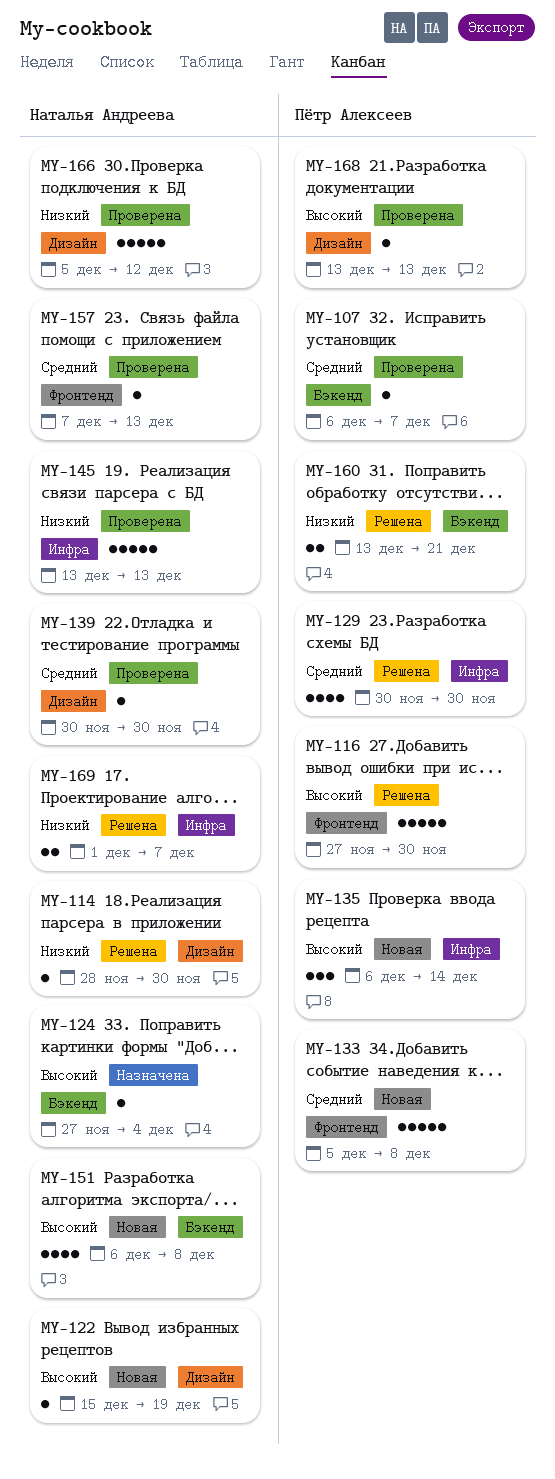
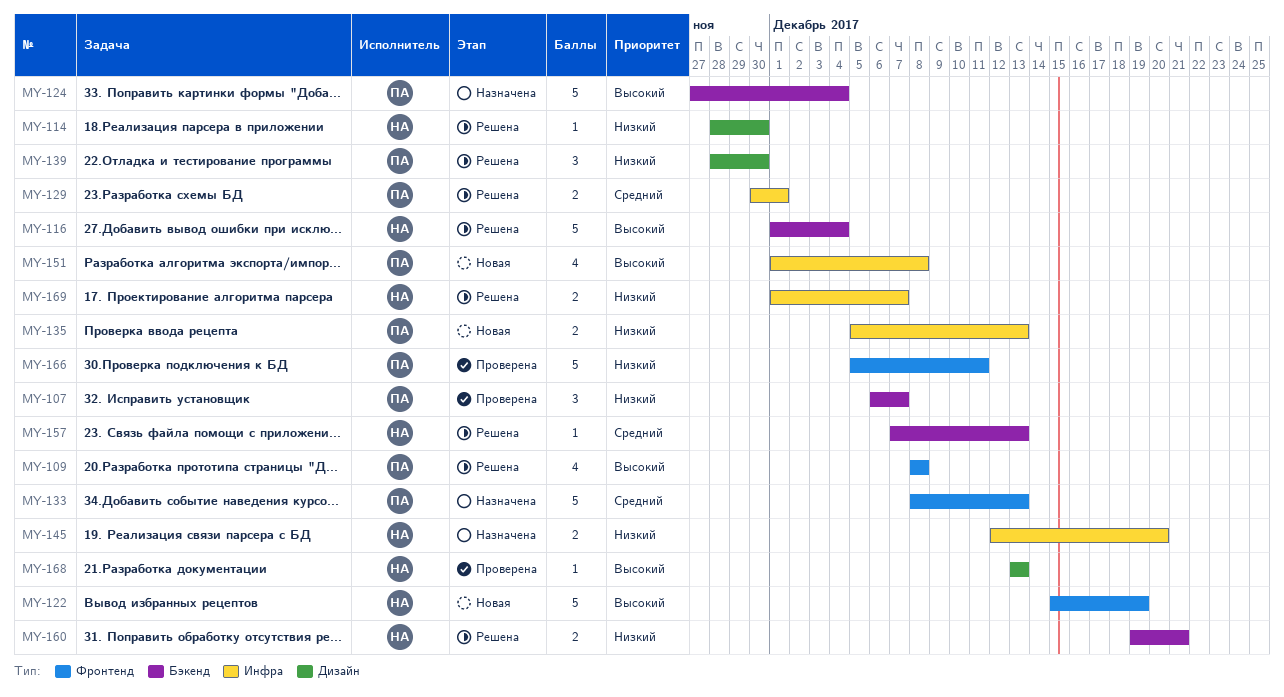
MY-107, priority: Средний -> Низкий
MY-107, estimate: 1 -> 3
MY-109: none -> present
MY-116, owner: Пётр Алексеев -> Наталья Андреева
MY-116, label: Фронтенд -> Бэкенд
MY-116, start: Nov 27 -> Dec 1
MY-116, due: Nov 30 -> Dec 4
MY-122, label: Дизайн -> Фронтенд
MY-122, estimate: 1 -> 5
MY-124, owner: Наталья Андреева -> Пётр Алексеев
MY-124, estimate: 1 -> 5
MY-129, estimate: 4 -> 2
MY-129, due: Nov 30 -> Dec 1
MY-133, status: Новая -> Назначена
MY-133, start: Dec 5 -> Dec 8
MY-133, due: Dec 8 -> Dec 13
MY-135, priority: Высокий -> Низкий
MY-135, estimate: 3 -> 2
MY-135, start: Dec 6 -> Dec 5
MY-135, due: Dec 14 -> Dec 13
MY-139, status: Проверена -> Решена
MY-139, owner: Наталья Андреева -> Пётр Алексеев
MY-139, priority: Средний -> Низкий
MY-139, estimate: 1 -> 3
MY-139, start: Nov 30 -> Nov 28
MY-145, status: Проверена -> Назначена
MY-145, estimate: 5 -> 2
MY-145, start: Dec 13 -> Dec 12
MY-145, due: Dec 13 -> Dec 20
MY-151, owner: Наталья Андреева -> Пётр Алексеев
MY-151, label: Бэкенд -> Инфра
MY-151, start: Dec 6 -> Dec 1
MY-157, status: Проверена -> Решена
MY-157, label: Фронтенд -> Бэкенд
MY-160, owner: Пётр Алексеев -> Наталья Андреева
MY-160, start: Dec 13 -> Dec 19
MY-166, owner: Наталья Андреева -> Пётр Алексеев
MY-166, label: Дизайн -> Фронтенд
MY-166, due: Dec 12 -> Dec 11
MY-168, owner: Пётр Алексеев -> Наталья Андреева

